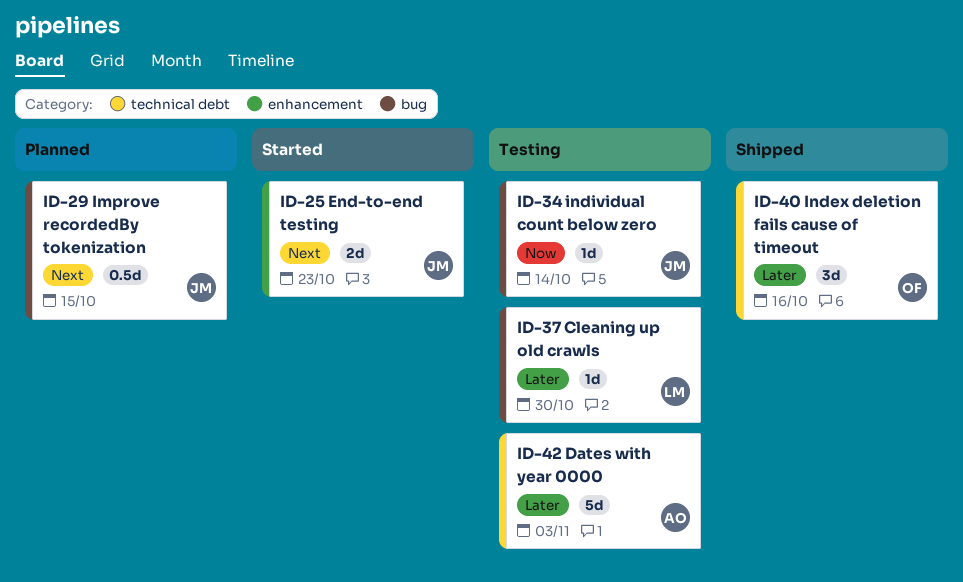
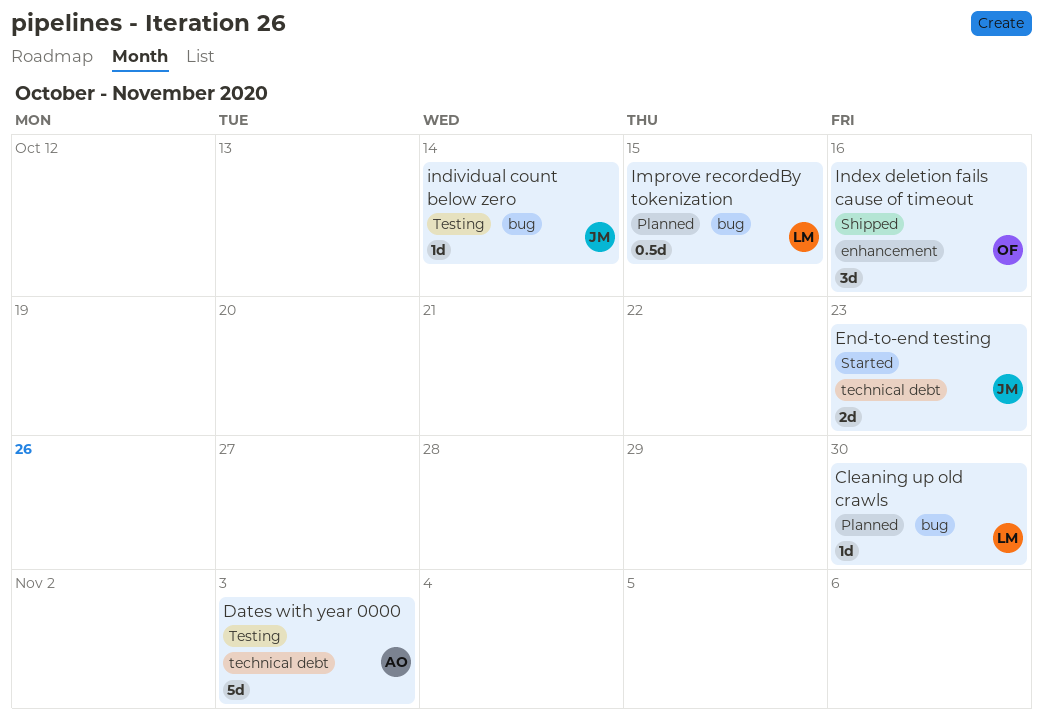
Cleaning up old crawls, status: Testing -> Planned
End-to-end testing, label: enhancement -> technical debt
Improve recordedBy tokenization, owner: JM -> LM
Index deletion fails cause of timeout, label: technical debt -> enhancement

